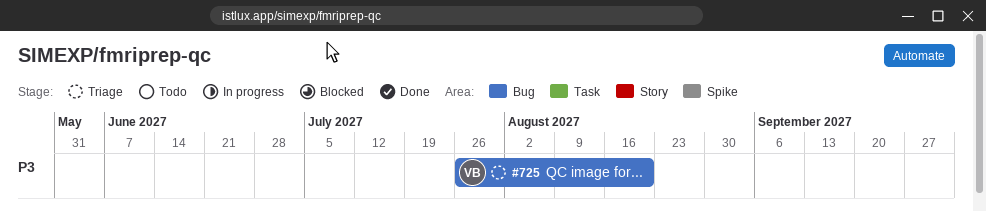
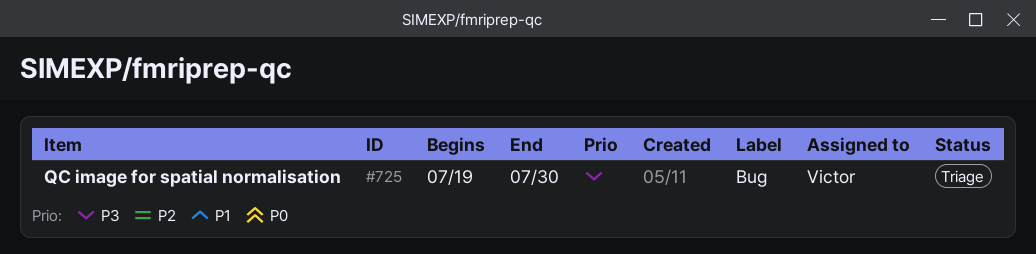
#725, start: Jul 26 -> Jul 19
#725, due: Aug 20 -> Jul 30

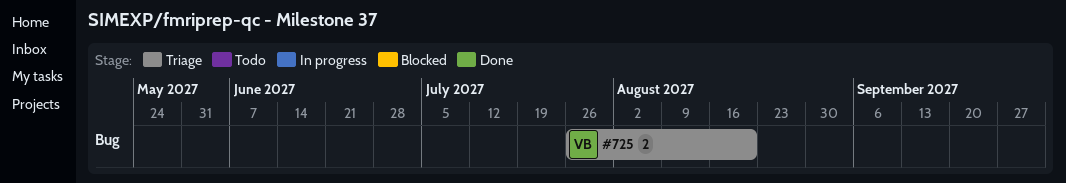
#725, start: Jul 19 -> Jul 26
#725, due: Jul 30 -> Aug 20

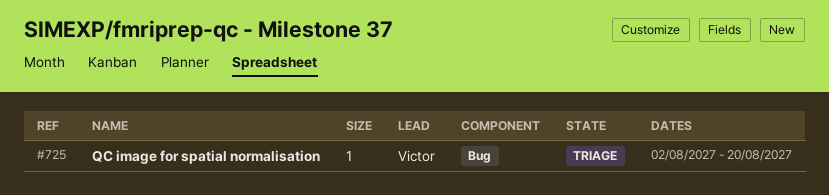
#725, estimate: 2 -> 1
#725, start: Jul 26 -> Aug 2

